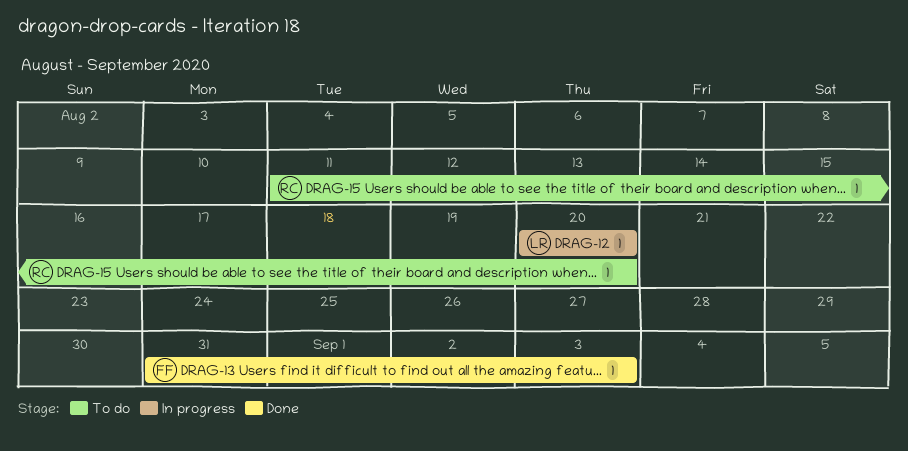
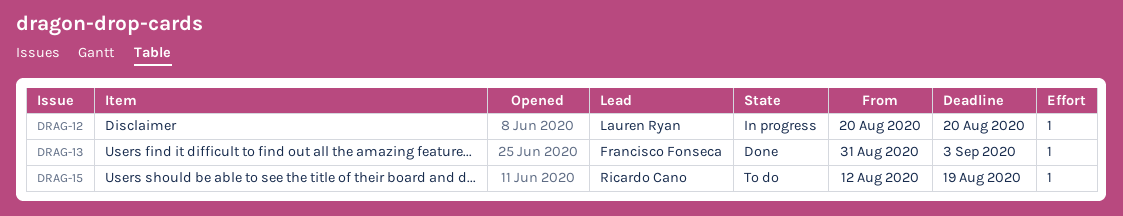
DRAG-15, start: Aug 11 -> Aug 12
DRAG-15, due: Aug 20 -> Aug 19

